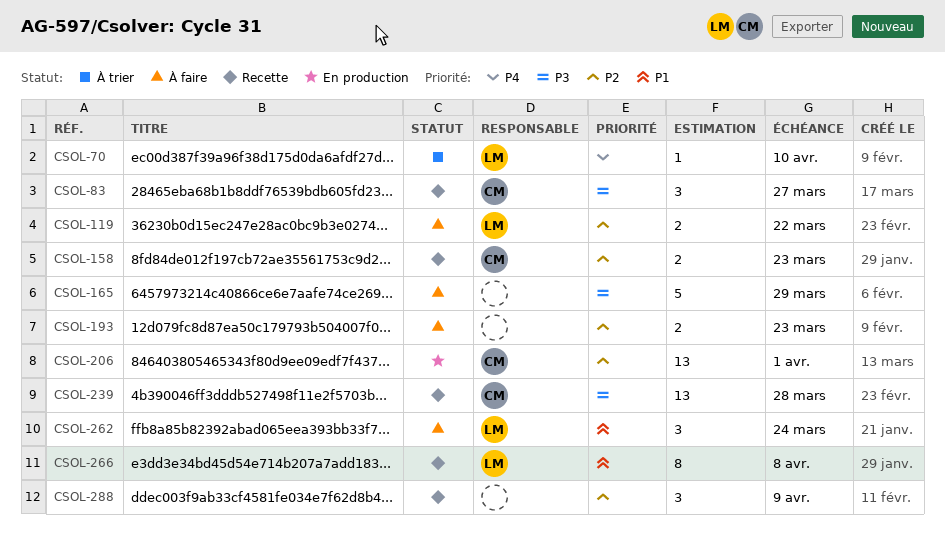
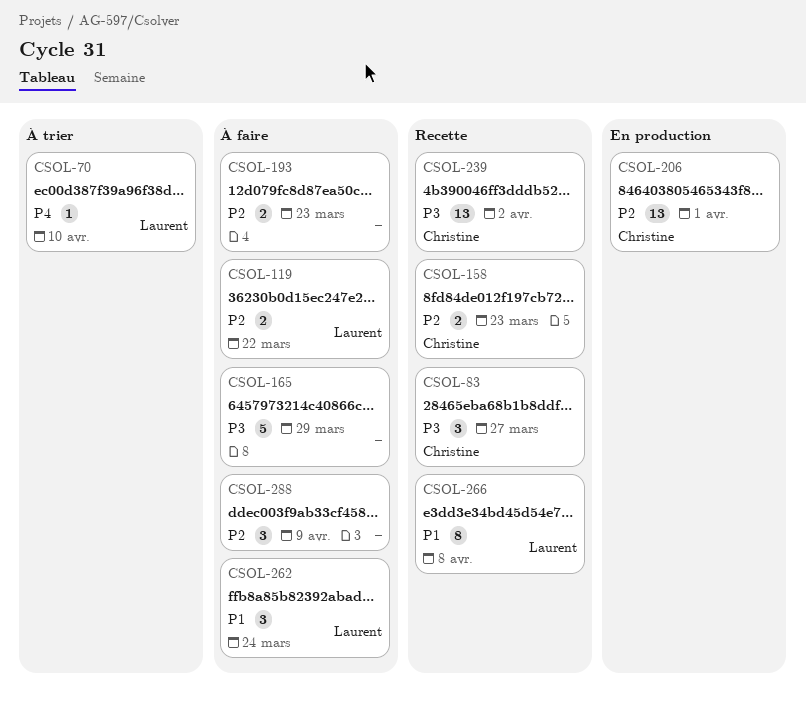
CSOL-239, due: Mar 28 -> Apr 2
CSOL-288, status: Recette -> À faire

